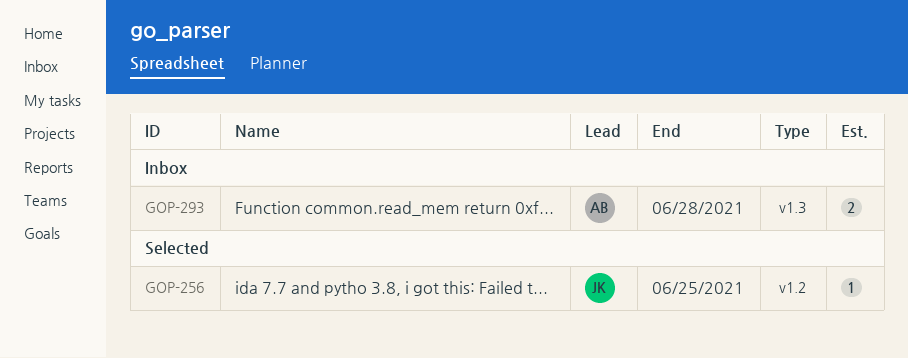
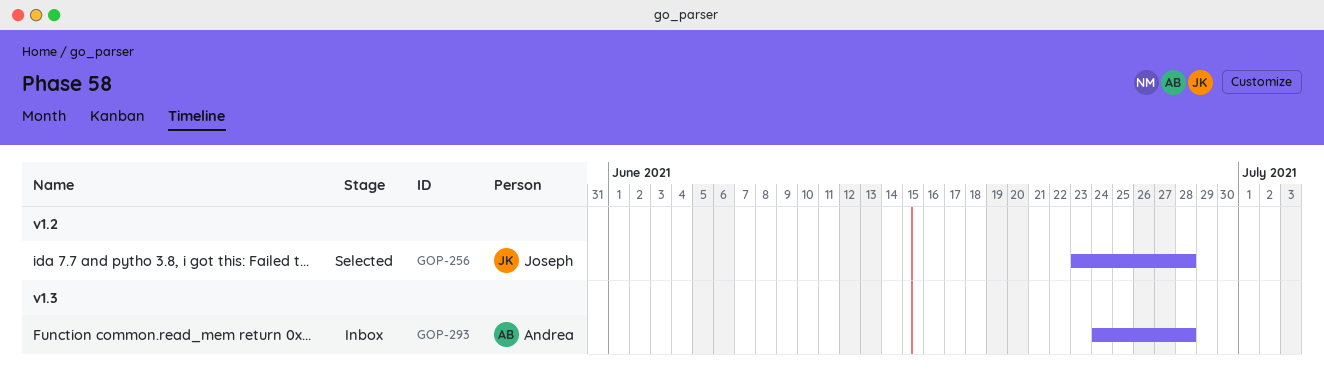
GOP-256, due: Jun 25 -> Jun 28

